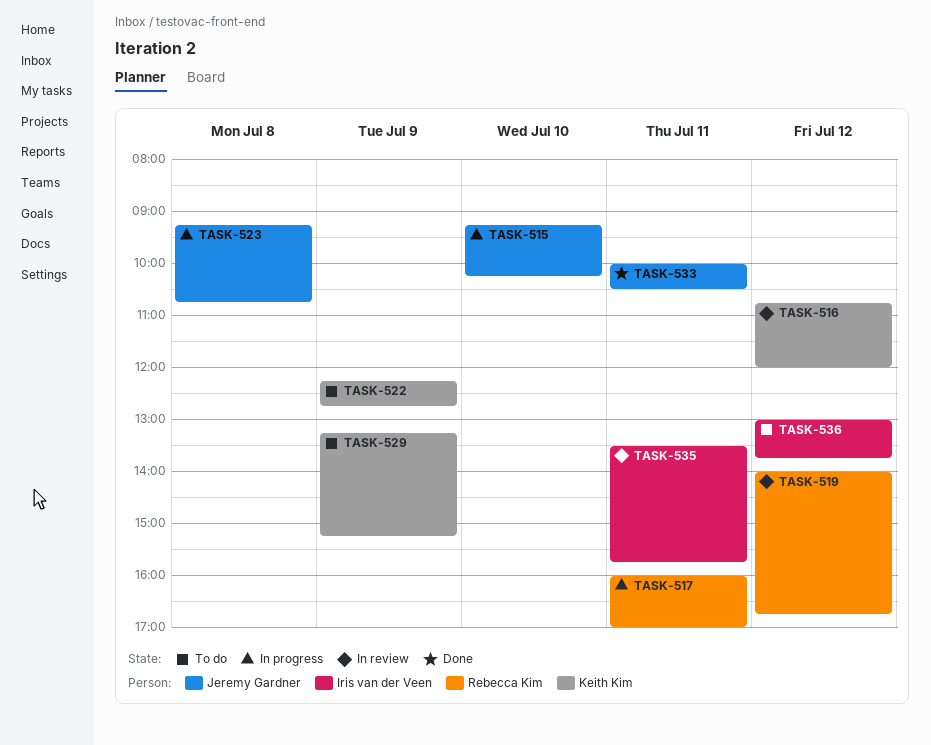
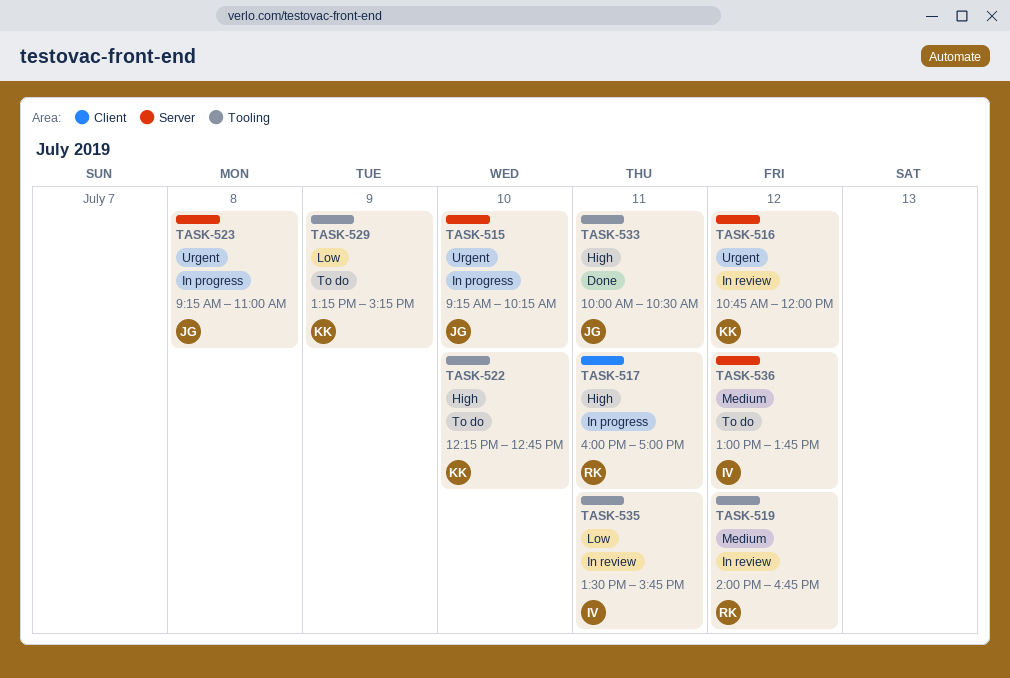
TASK-522, day: Jul 9 -> Jul 10
TASK-523, ends: 10:45 -> 11:00

